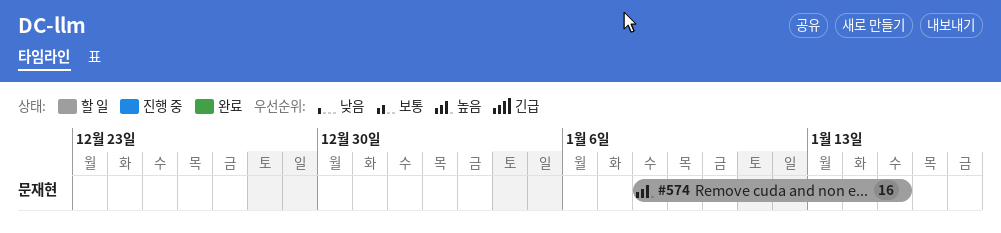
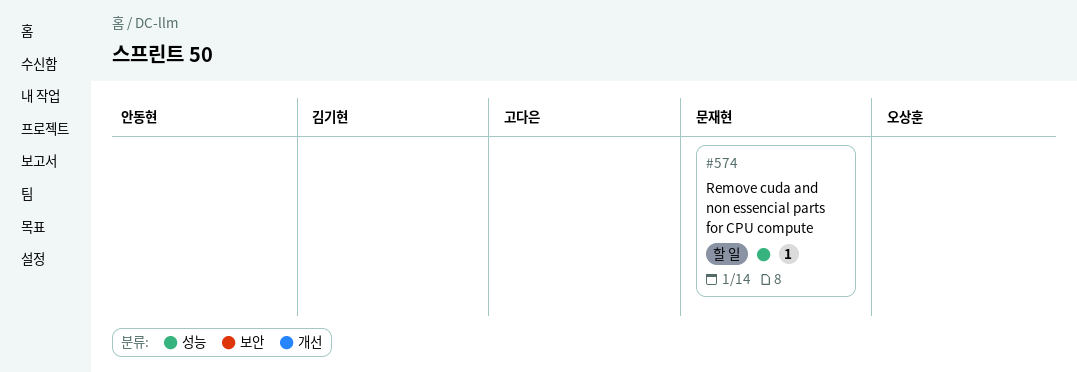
#574, estimate: 16 -> 1
#574, due: Jan 15 -> Jan 14

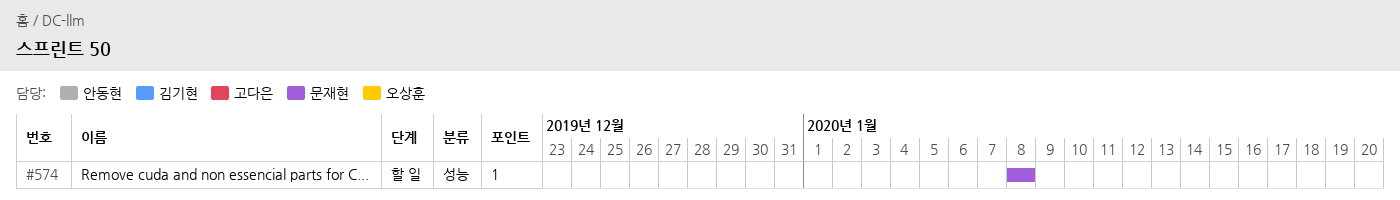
#574, due: Jan 14 -> Jan 8

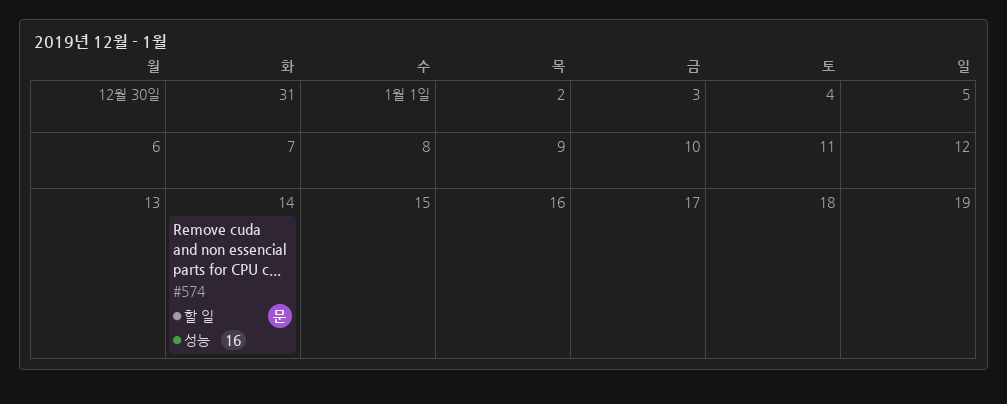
#574, estimate: 1 -> 16
#574, due: Jan 8 -> Jan 14

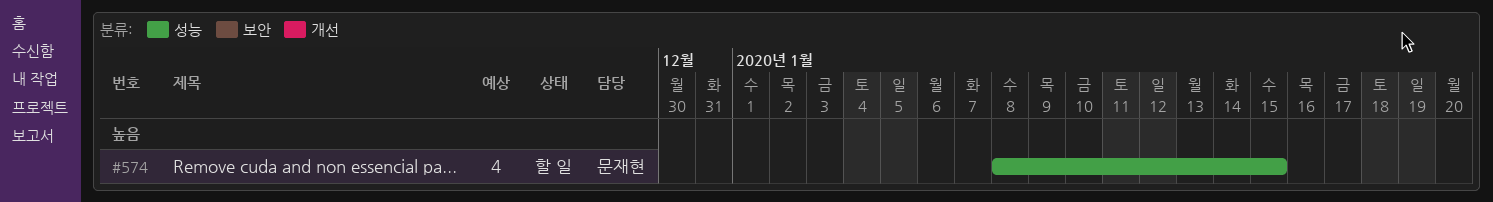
#574, estimate: 16 -> 4
#574, due: Jan 14 -> Jan 15

